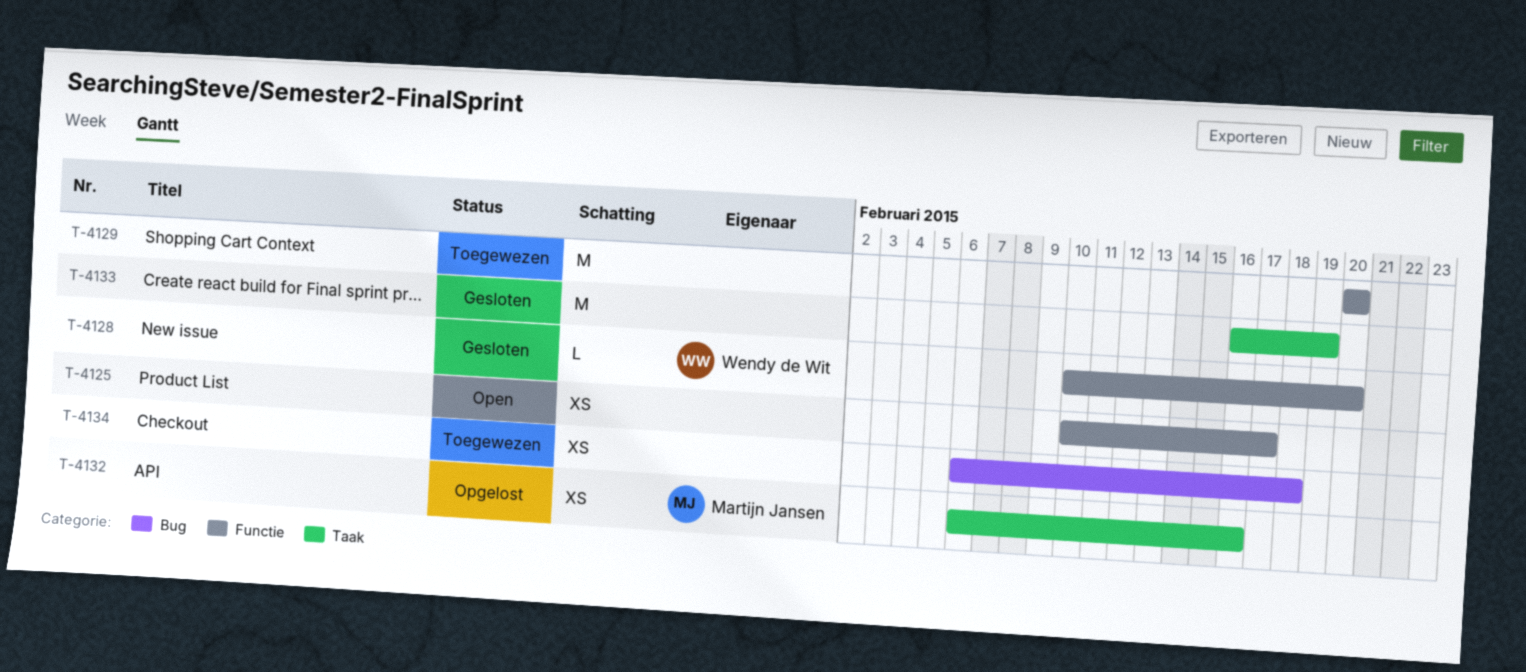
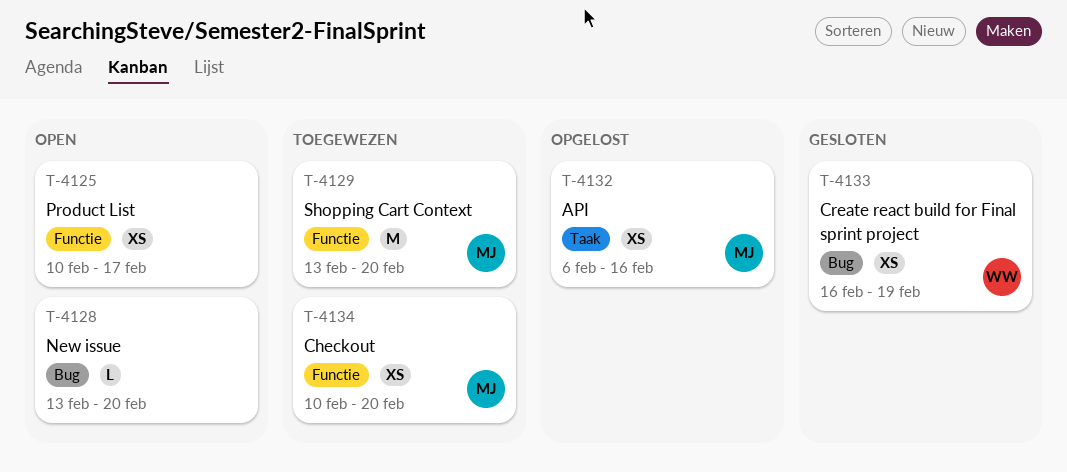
T-4128, status: Gesloten -> Open
T-4128, owner: Wendy de Wit -> none
T-4128, label: Functie -> Bug
T-4128, start: Feb 10 -> Feb 13
T-4129, owner: none -> Martijn Jansen
T-4129, start: Feb 20 -> Feb 13
T-4133, owner: none -> Wendy de Wit
T-4133, label: Taak -> Bug
T-4133, estimate: M -> XS
T-4134, owner: none -> Martijn Jansen
T-4134, label: Bug -> Functie
T-4134, start: Feb 6 -> Feb 10
T-4134, due: Feb 18 -> Feb 20

